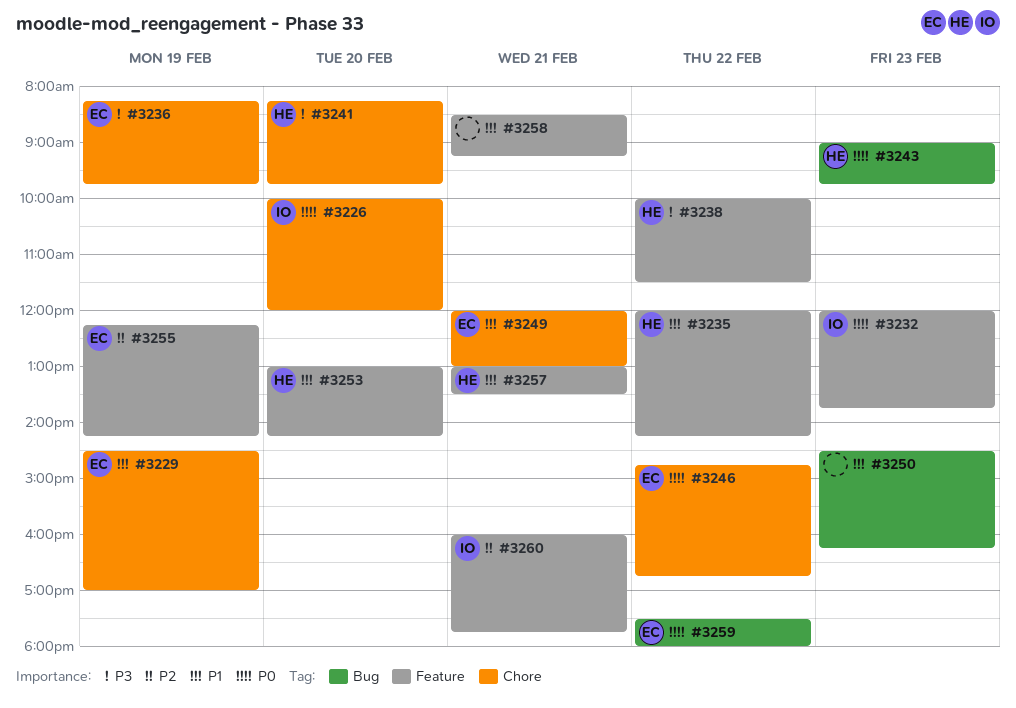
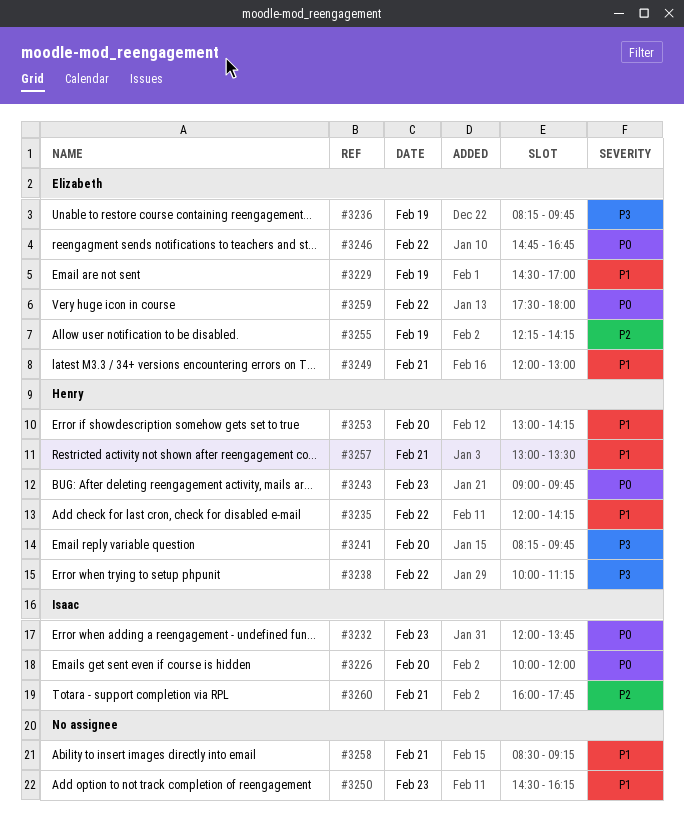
#3238, ends: 11:30 -> 11:15

